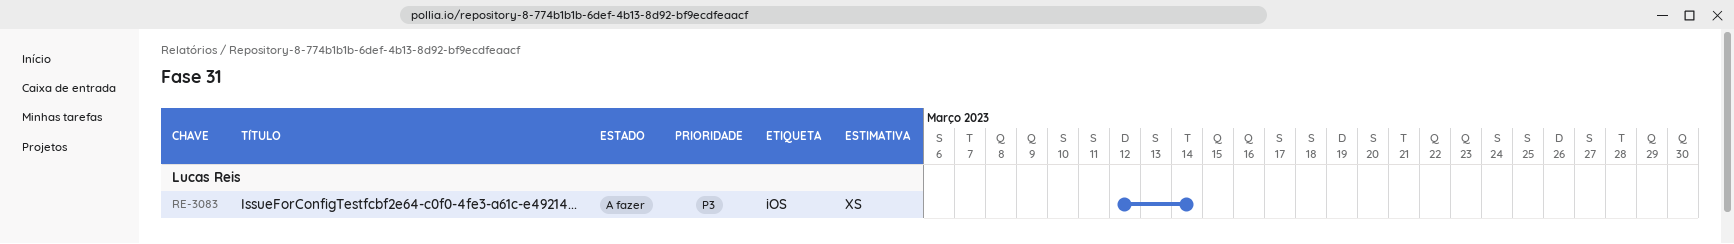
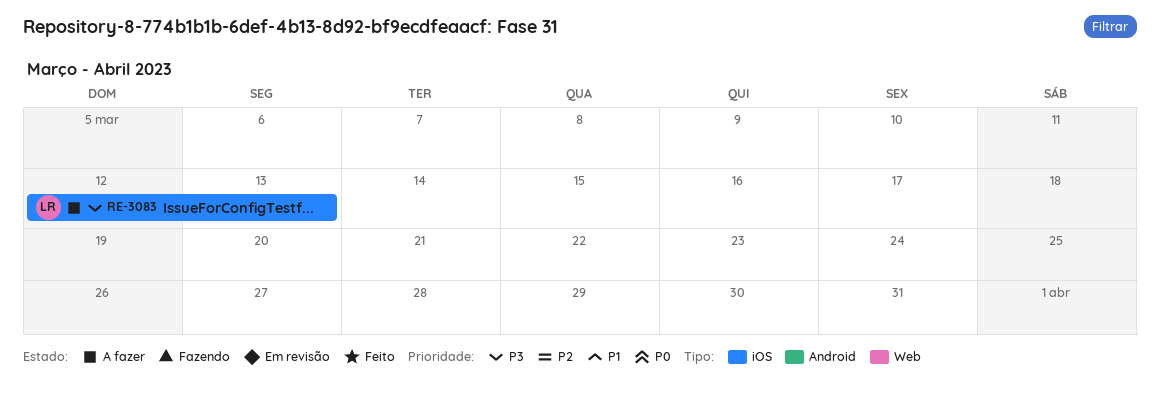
RE-3083, due: Mar 14 -> Mar 13

